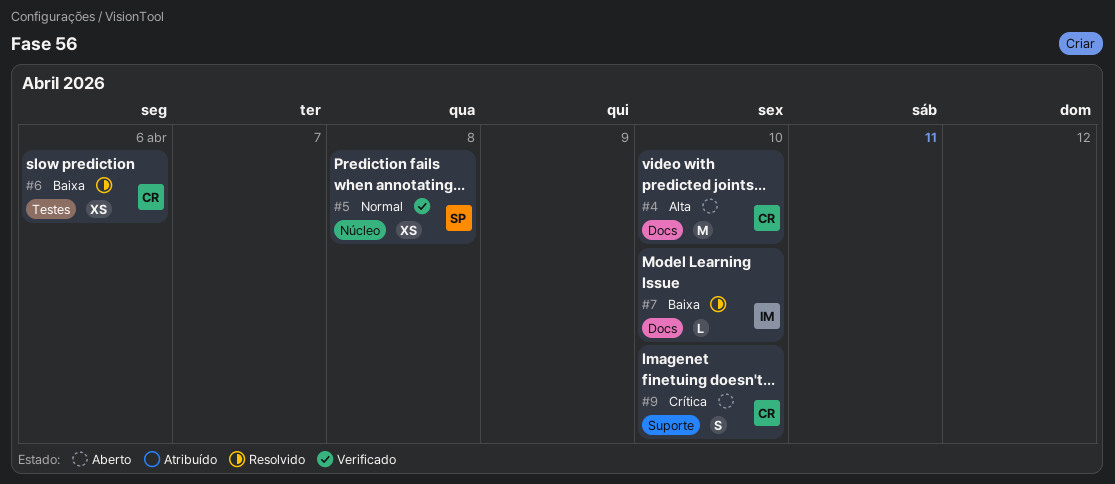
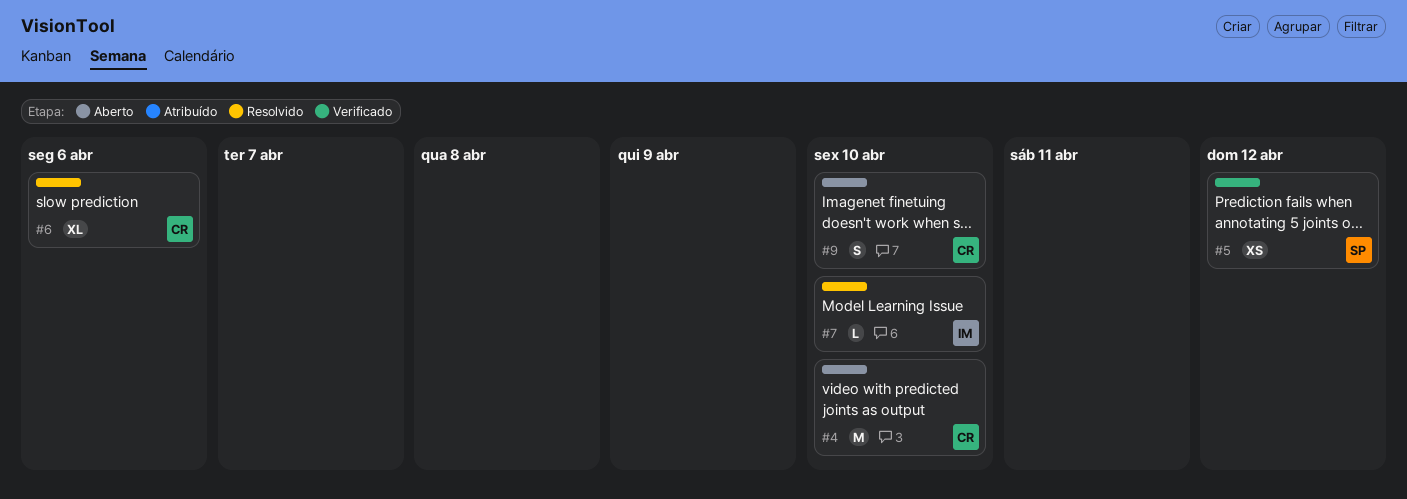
#5, due: Apr 8 -> Apr 12
#6, estimate: XS -> XL

